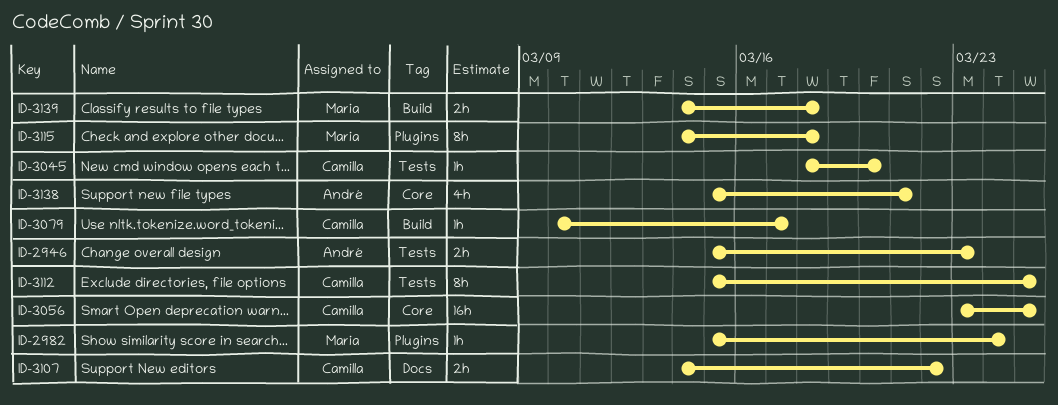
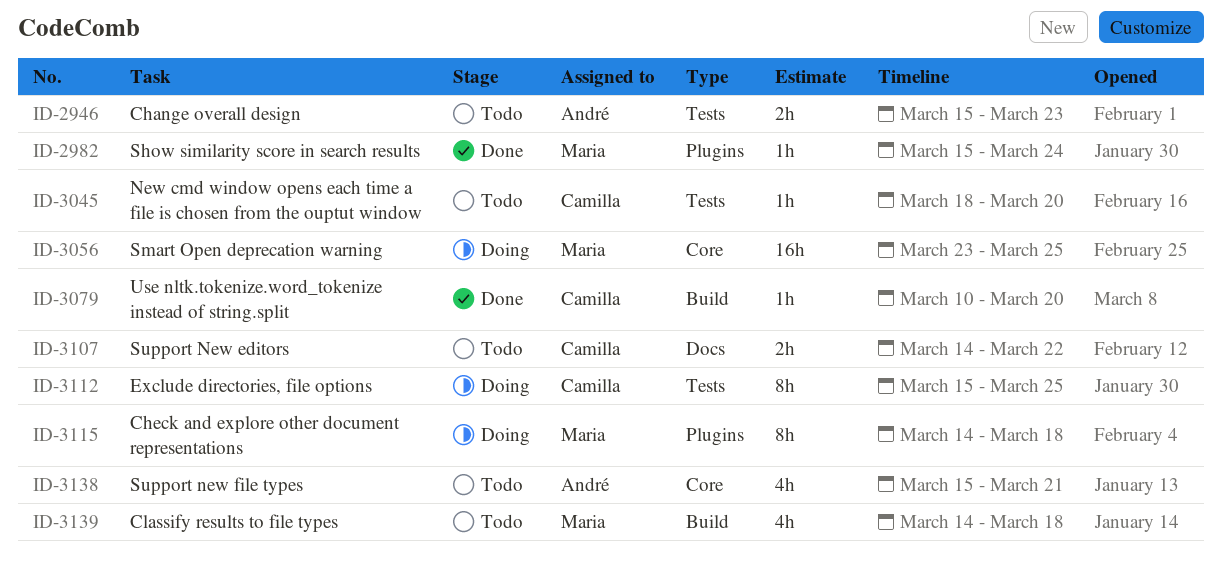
ID-3056, owner: Camilla -> Maria
ID-3079, due: Mar 17 -> Mar 20
ID-3139, estimate: 2h -> 4h

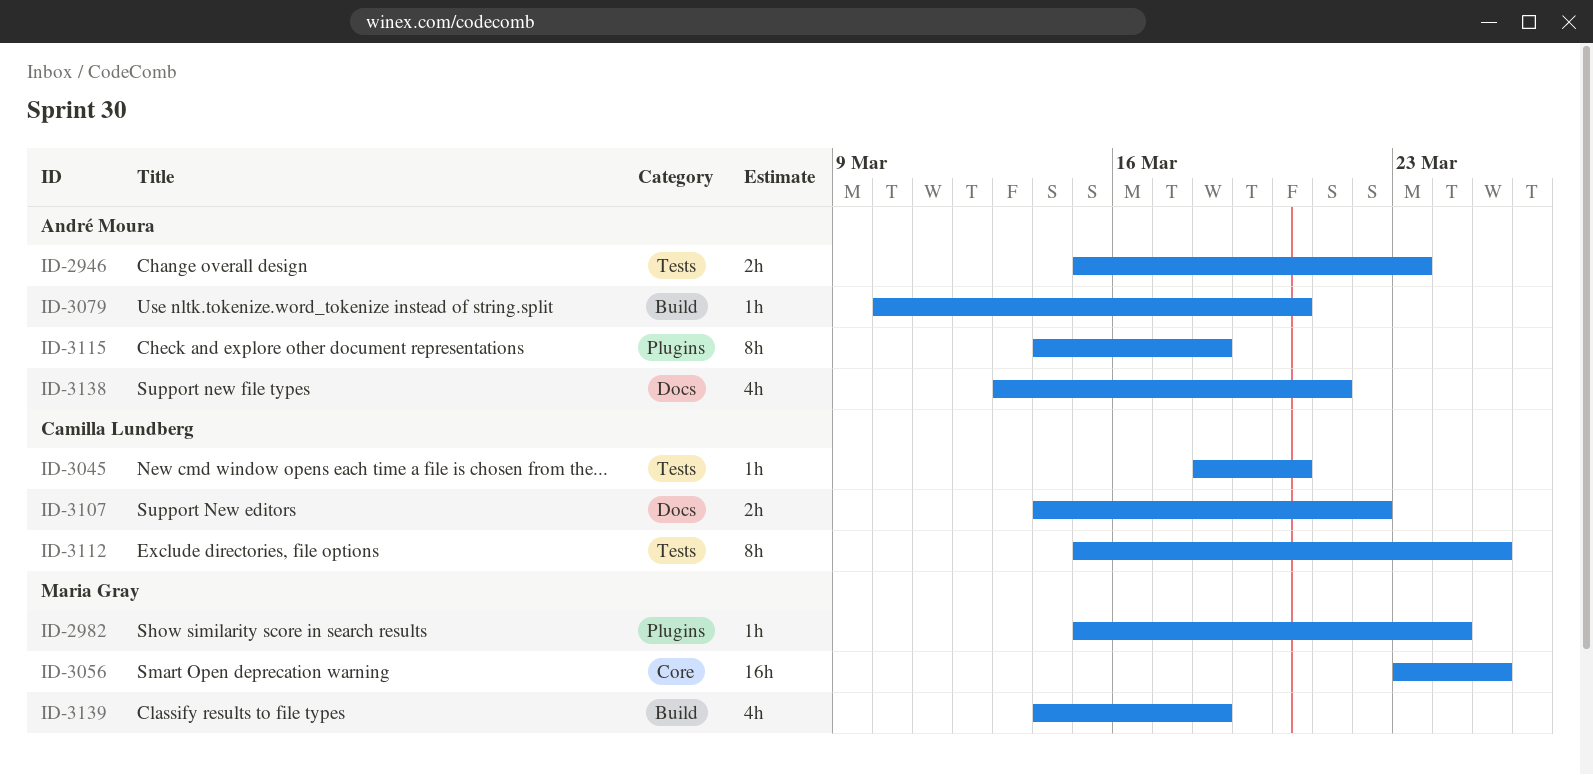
ID-3079, owner: Camilla Lundberg -> André Moura
ID-3115, owner: Maria Gray -> André Moura
ID-3138, label: Core -> Docs
ID-3138, start: Mar 15 -> Mar 13

